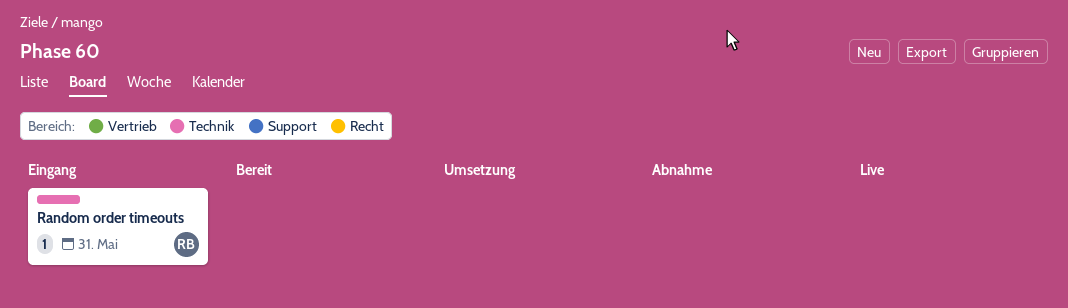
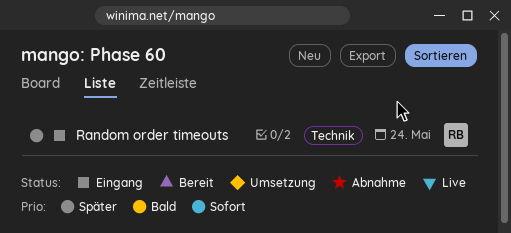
Random order timeouts, due: May 31 -> May 24

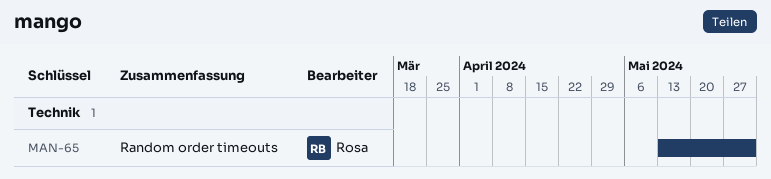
Random order timeouts, due: May 24 -> May 31

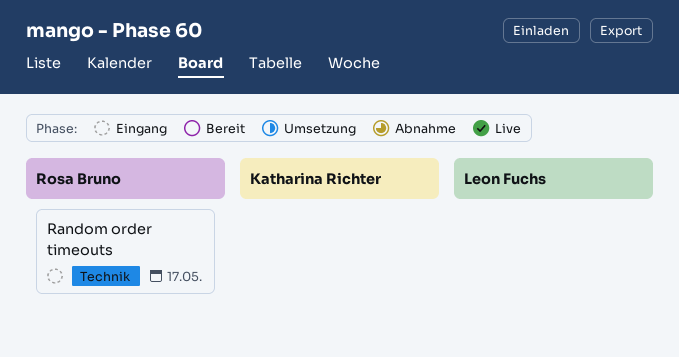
Random order timeouts, due: May 31 -> May 17

